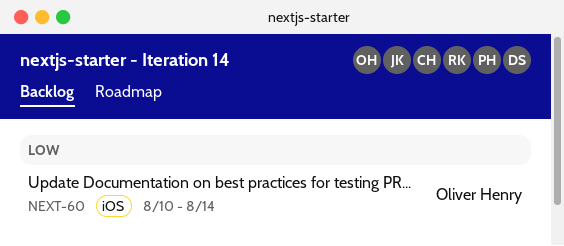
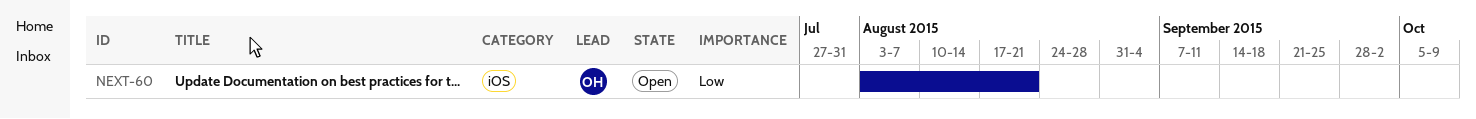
NEXT-60, start: Aug 10 -> Aug 3
NEXT-60, due: Aug 14 -> Aug 21

